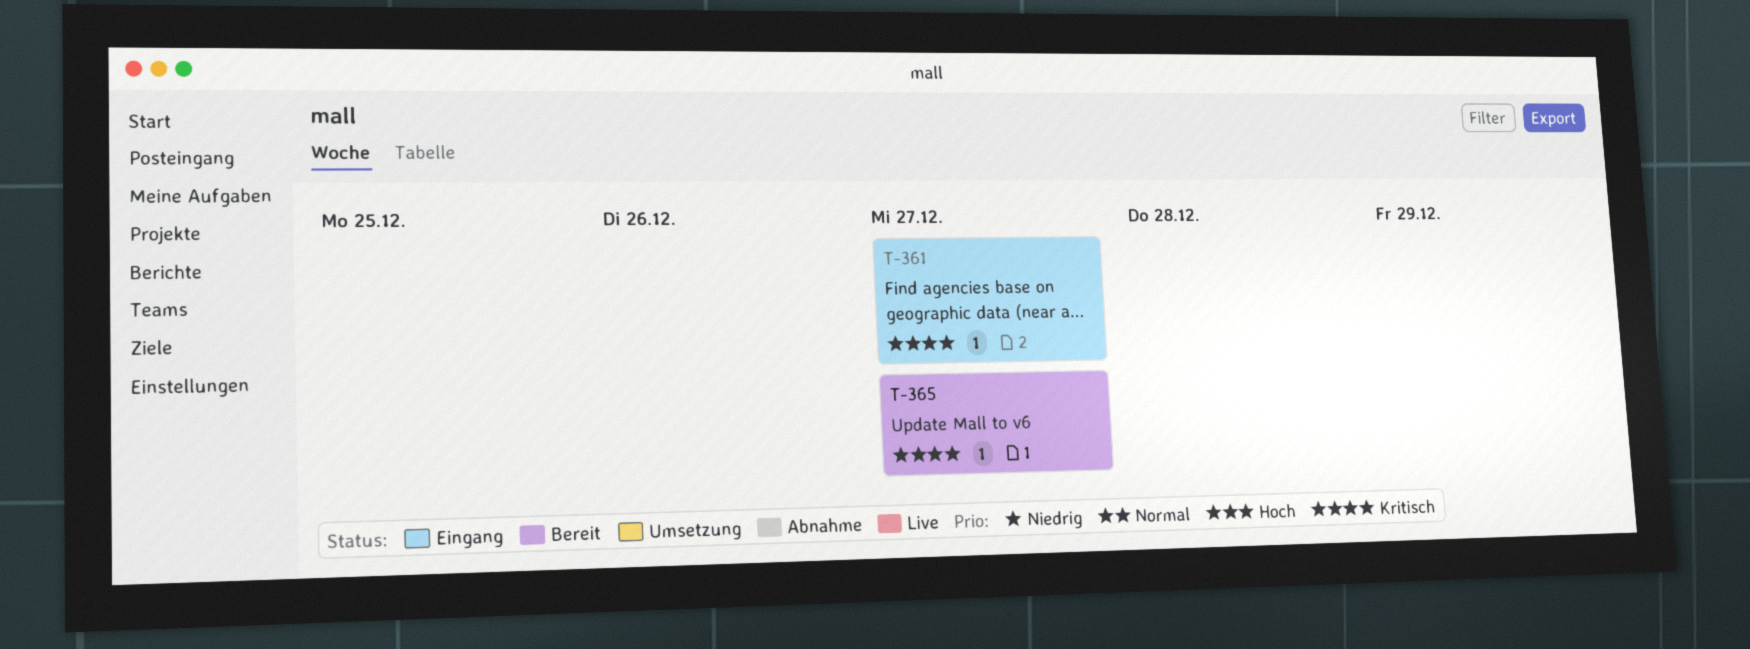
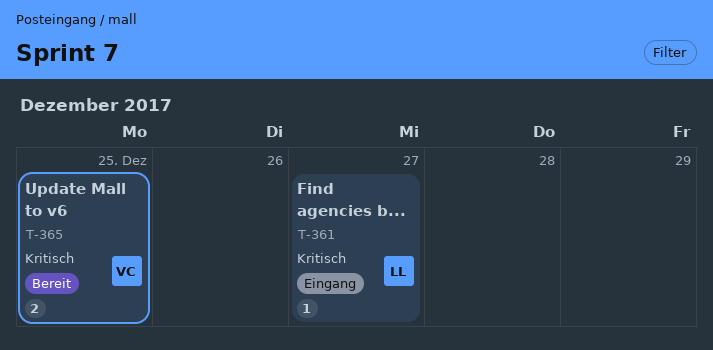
T-365, estimate: 1 -> 2
T-365, due: Dec 27 -> Dec 25

